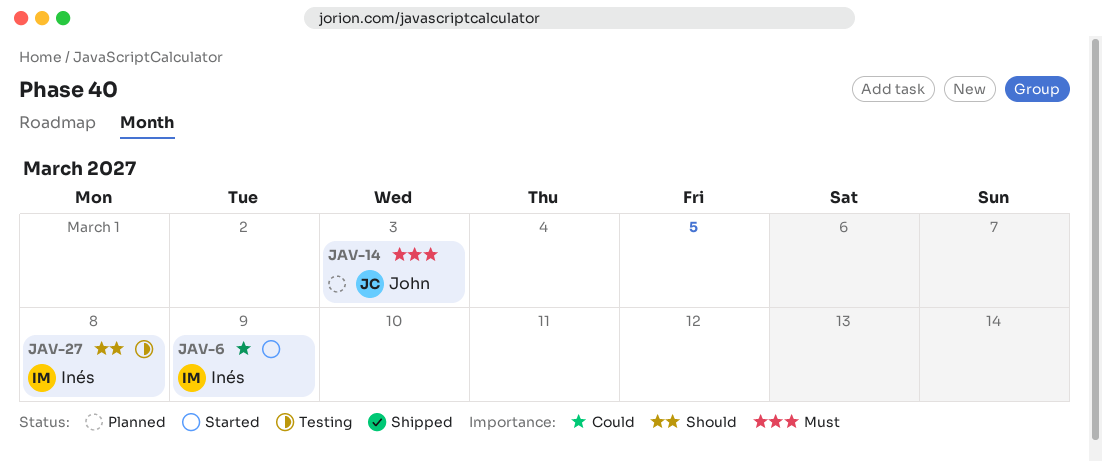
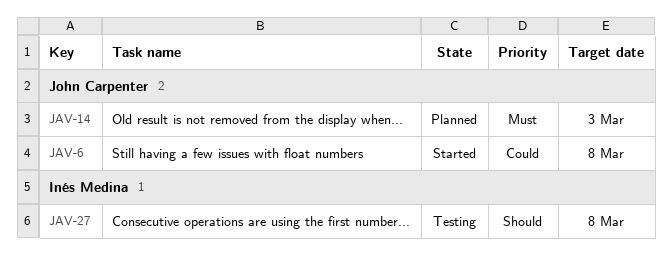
JAV-6, owner: Inés Medina -> John Carpenter
JAV-6, due: Mar 9 -> Mar 8

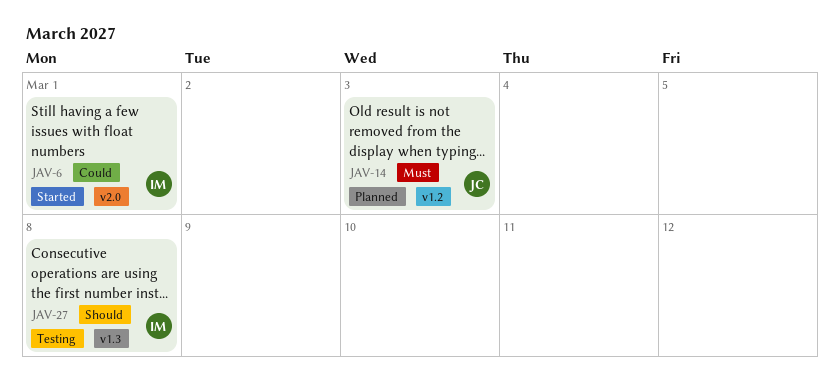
JAV-6, owner: John Carpenter -> Inés Medina
JAV-6, due: Mar 8 -> Mar 1

